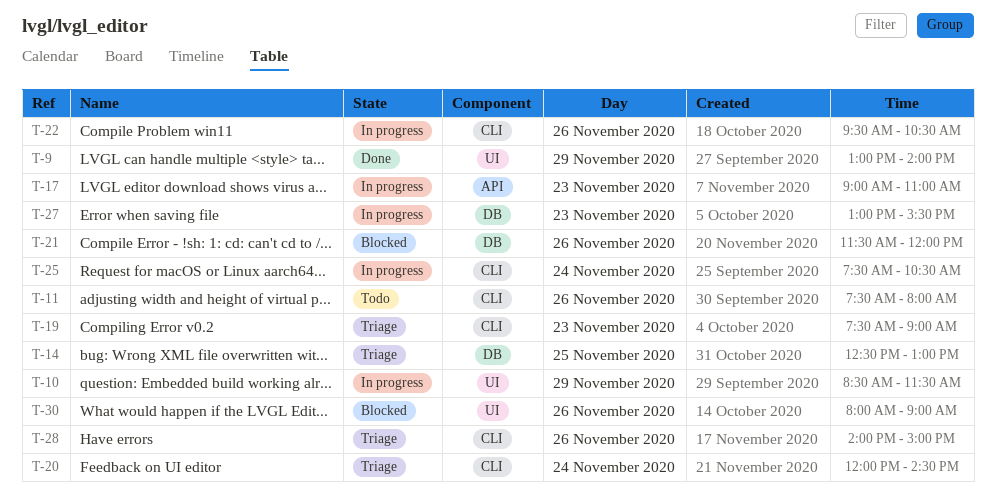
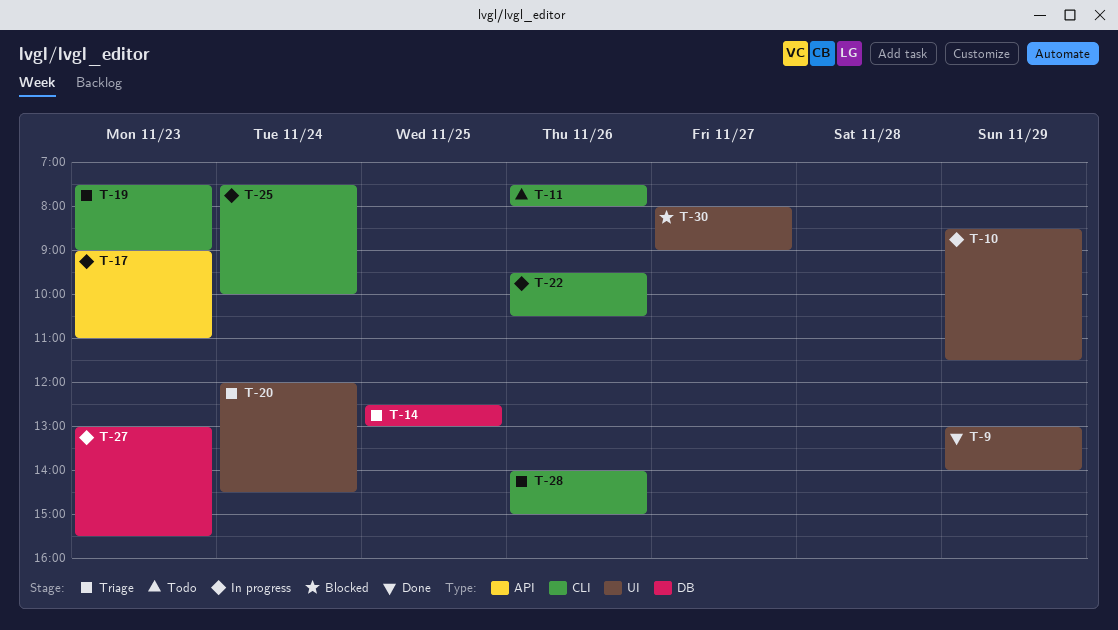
T-20, label: CLI -> UI
T-21: present -> none
T-25, ends: 10:30 -> 10:00
T-30, day: Nov 26 -> Nov 27

